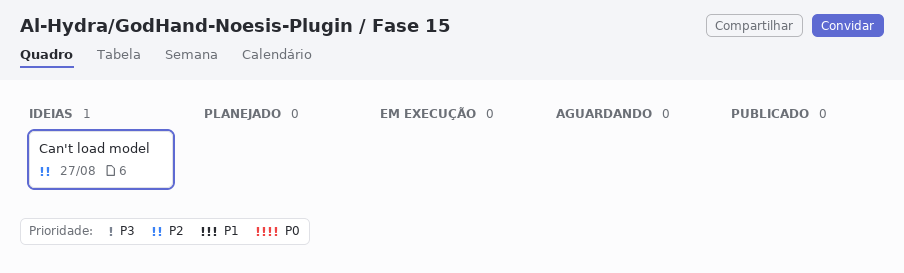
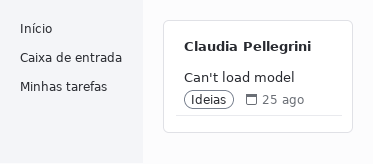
Can't load model, due: Aug 27 -> Aug 25

